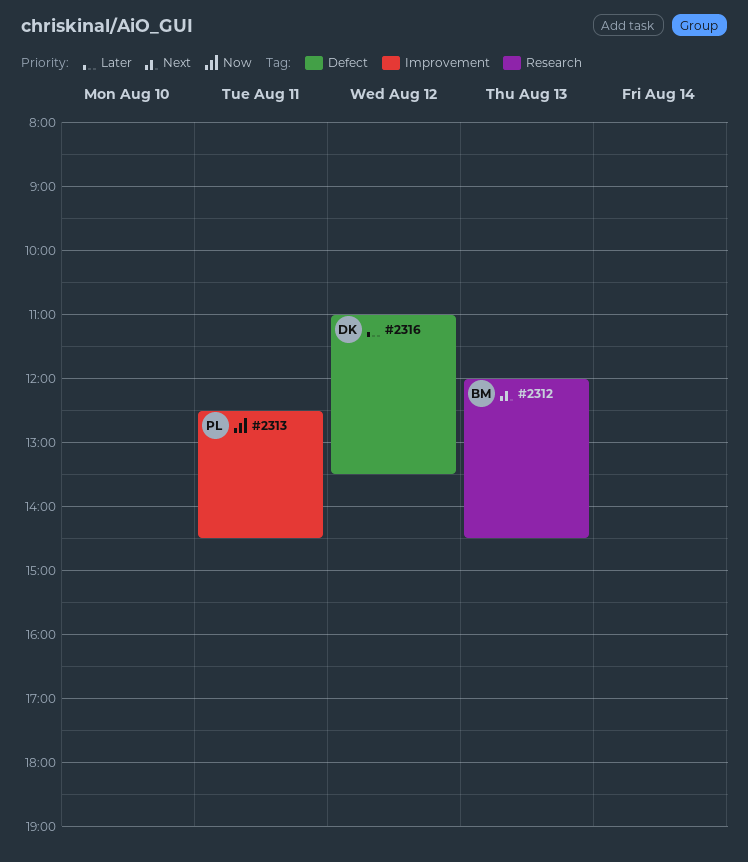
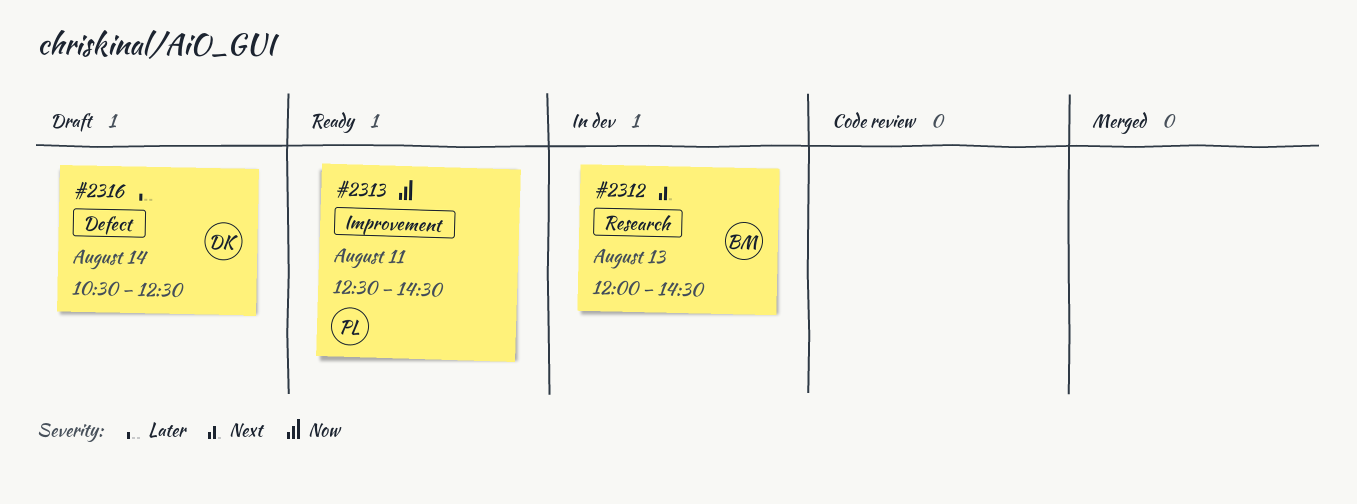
#2316, day: Aug 12 -> Aug 14
#2316, begins: 11:00 -> 10:30
#2316, ends: 13:30 -> 12:30

